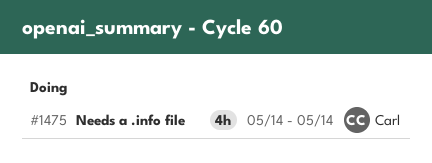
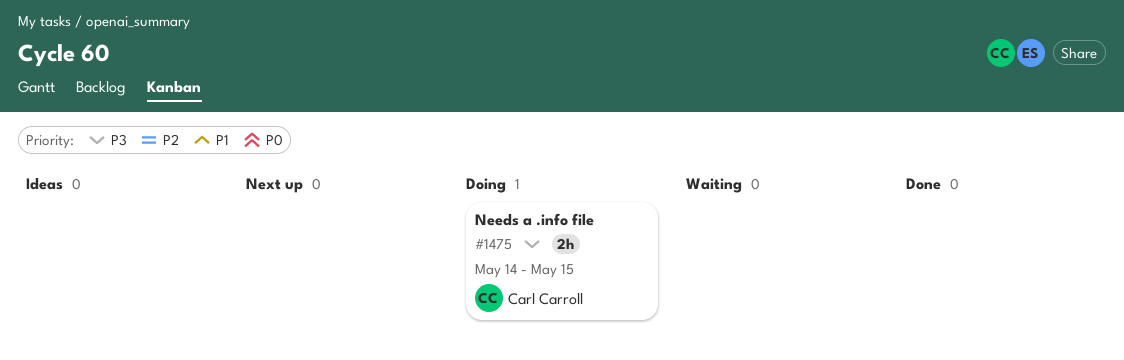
#1475, estimate: 4h -> 2h
#1475, due: May 14 -> May 15

